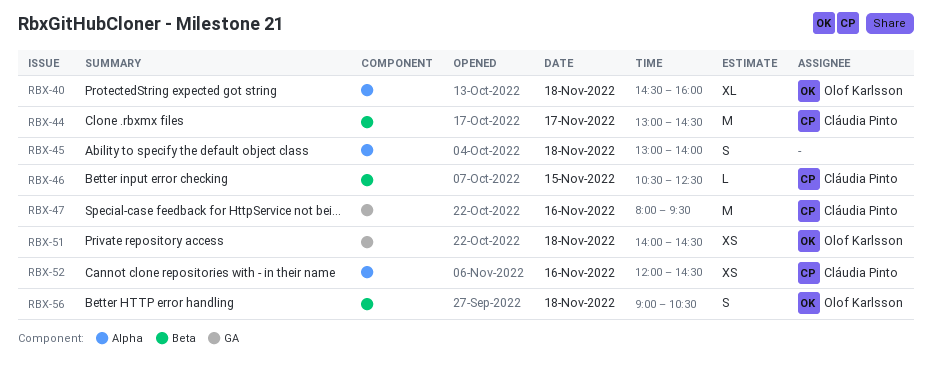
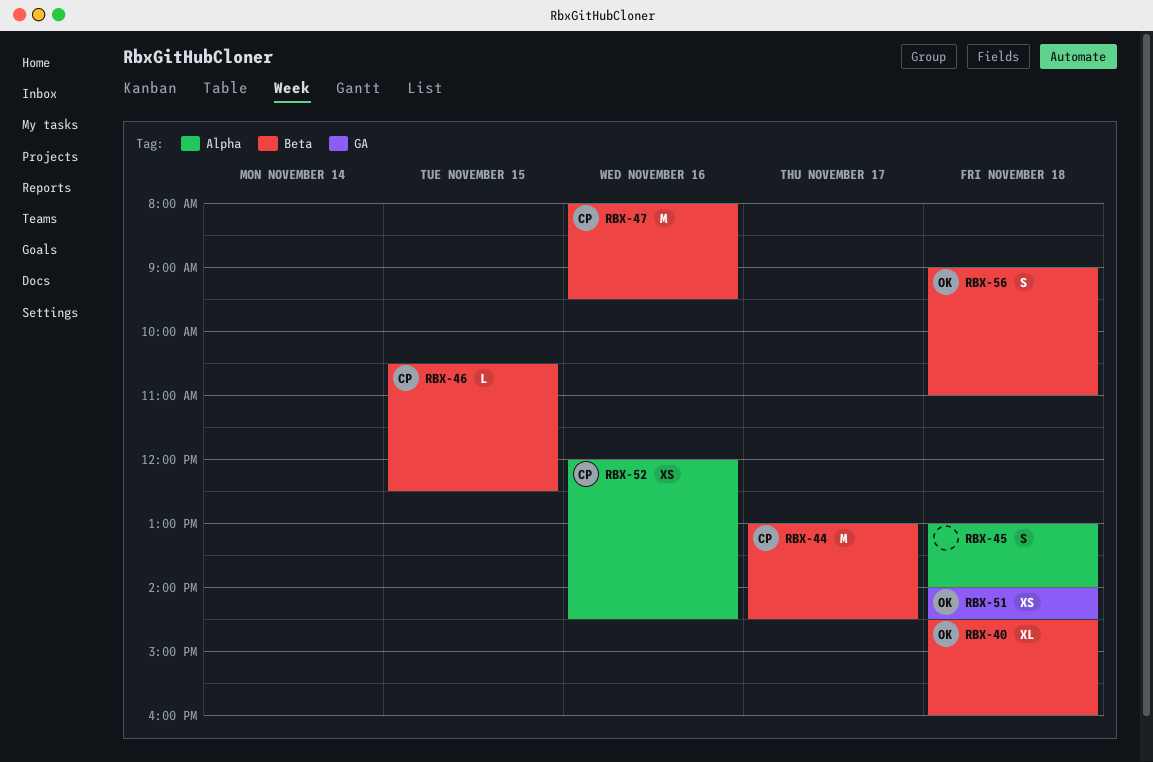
RBX-40, label: Alpha -> Beta
RBX-47, label: GA -> Beta
RBX-56, ends: 10:30 -> 11:00

